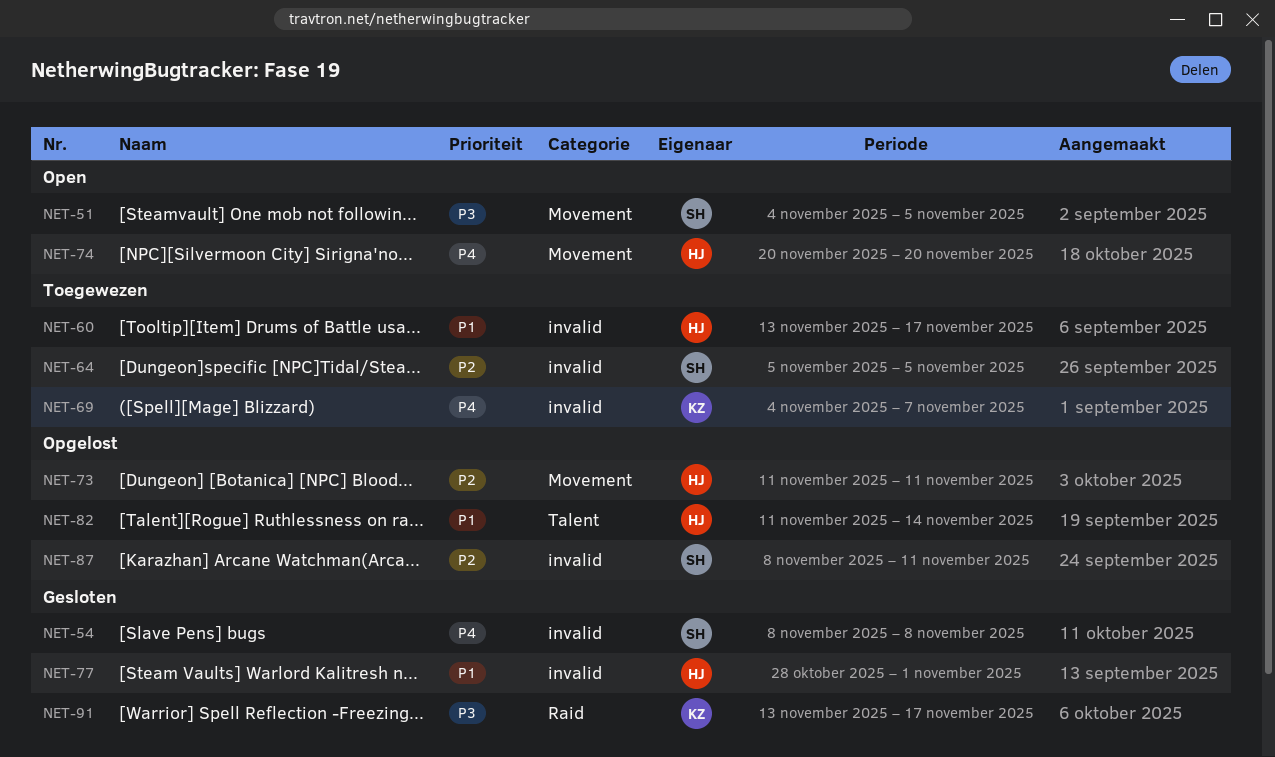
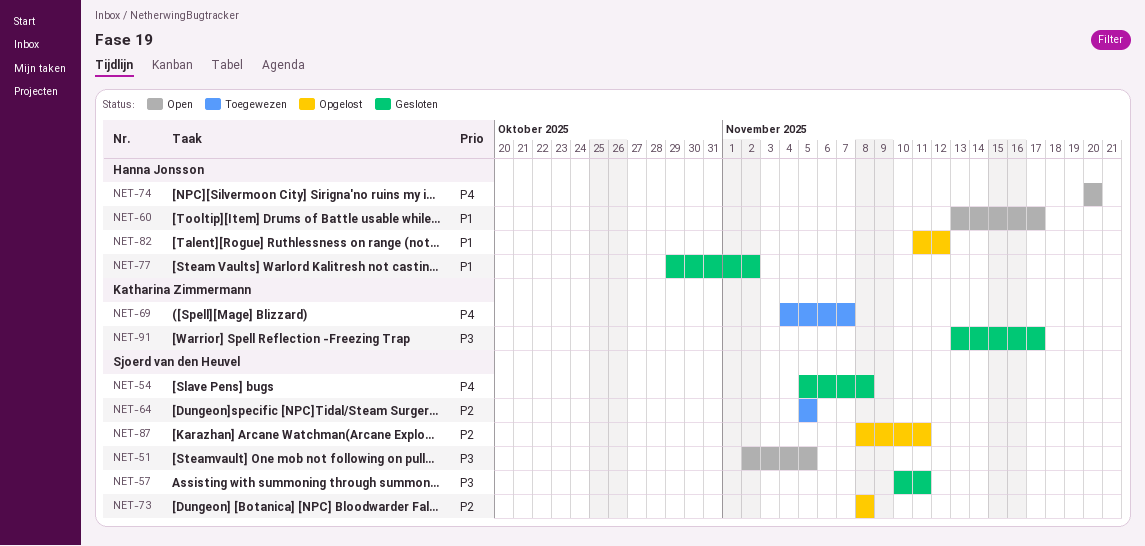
NET-51, start: Nov 4 -> Nov 2
NET-54, start: Nov 8 -> Nov 5
NET-57: none -> present
NET-60, status: Toegewezen -> Open
NET-73, owner: Hanna Jonsson -> Sjoerd van den Heuvel
NET-73, start: Nov 11 -> Nov 8
NET-73, due: Nov 11 -> Nov 8
NET-77, start: Oct 28 -> Oct 29
NET-77, due: Nov 1 -> Nov 2
NET-82, due: Nov 14 -> Nov 12

